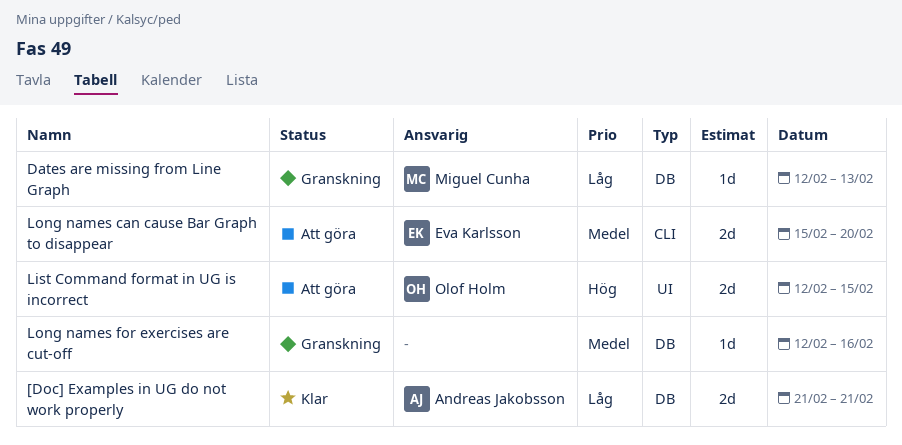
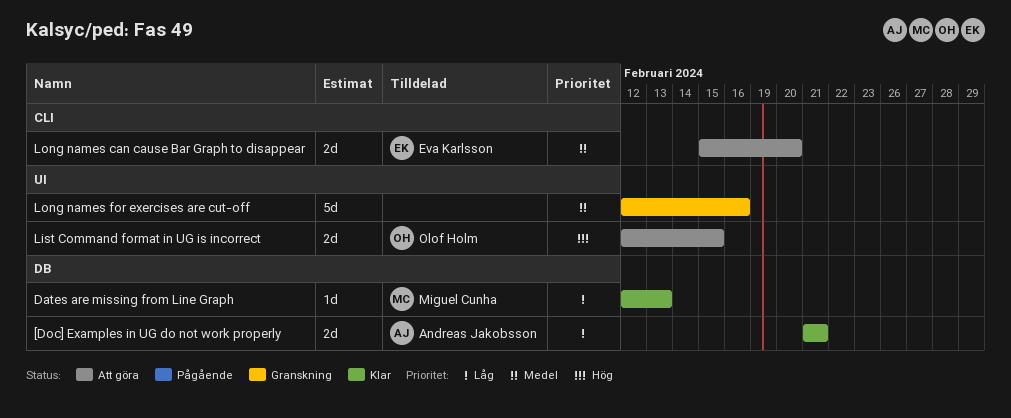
Dates are missing from Line Graph, status: Granskning -> Klar
Long names for exercises are cut-off, label: DB -> UI
Long names for exercises are cut-off, estimate: 1d -> 5d

